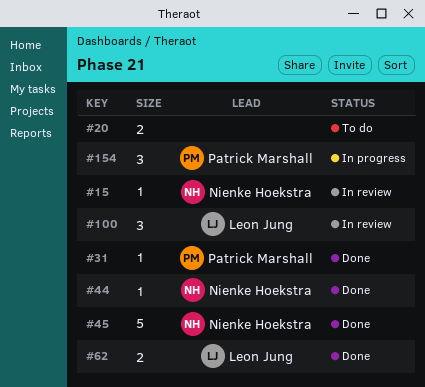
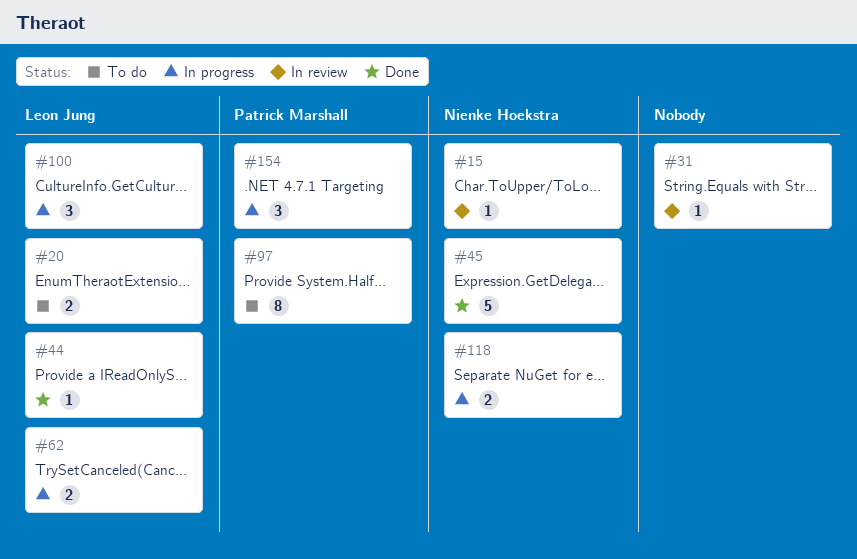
#20, owner: none -> Leon Jung
#31, status: Done -> In review
#31, owner: Patrick Marshall -> none
#44, owner: Nienke Hoekstra -> Leon Jung
#62, status: Done -> In progress
#97: none -> present
#100, status: In review -> In progress
#118: none -> present

